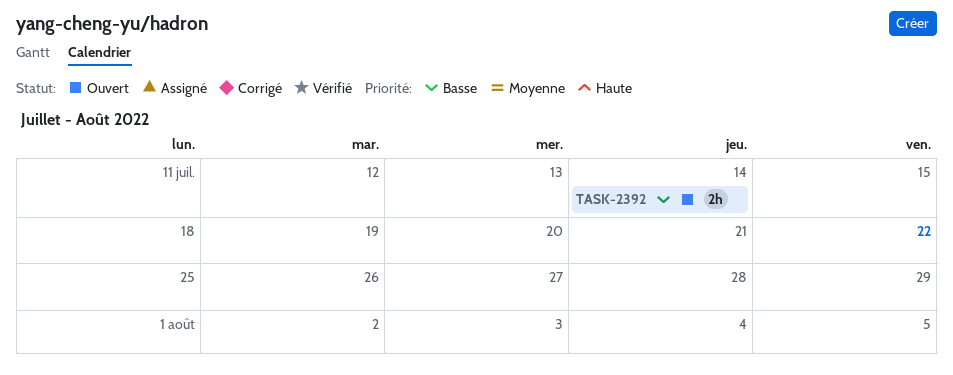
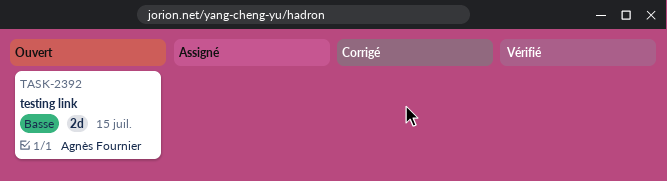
TASK-2392, estimate: 2h -> 2d
TASK-2392, due: Jul 14 -> Jul 15

